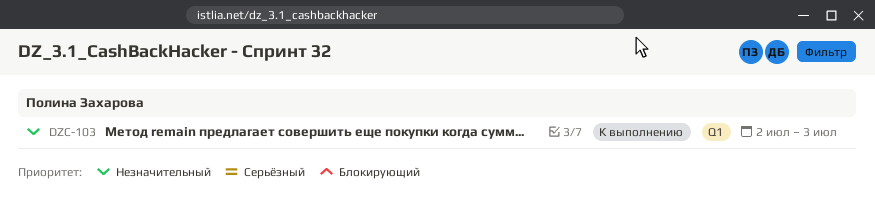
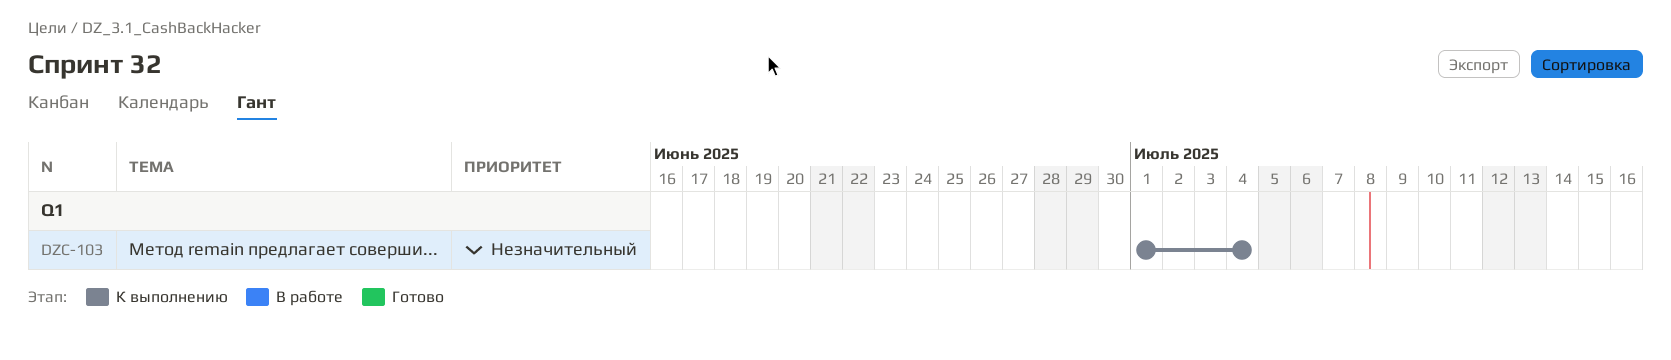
DZC-103, start: Jul 2 -> Jul 1
DZC-103, due: Jul 3 -> Jul 4

